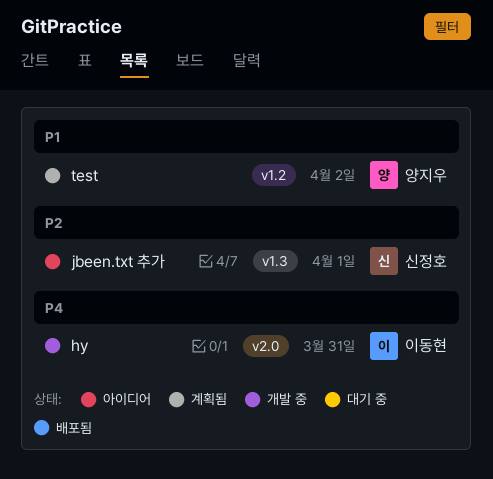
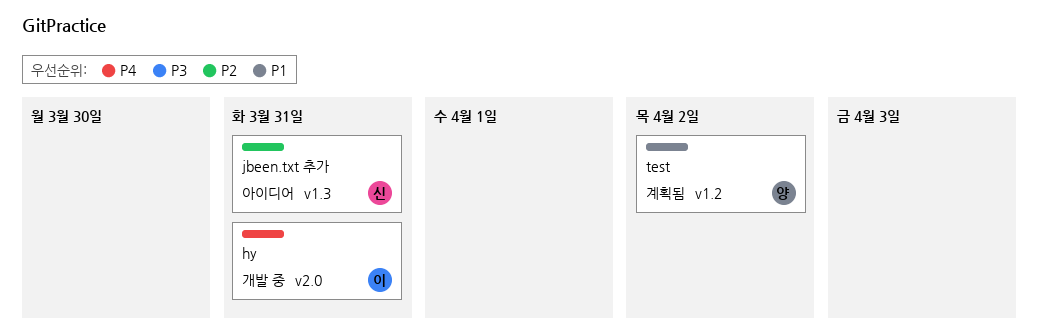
jbeen.txt 추가, due: Apr 1 -> Mar 31

